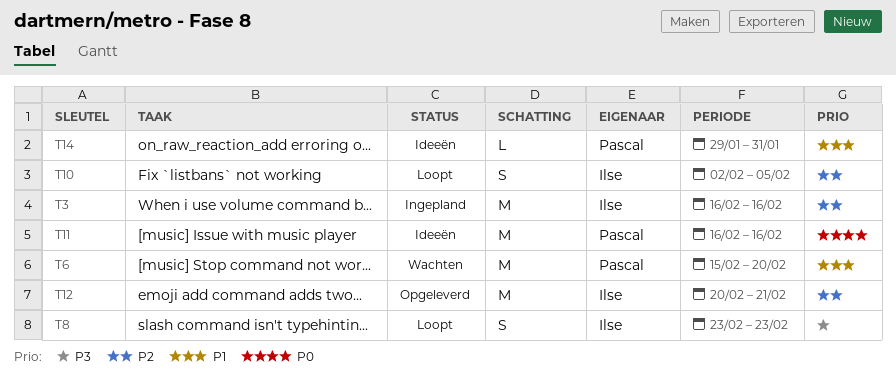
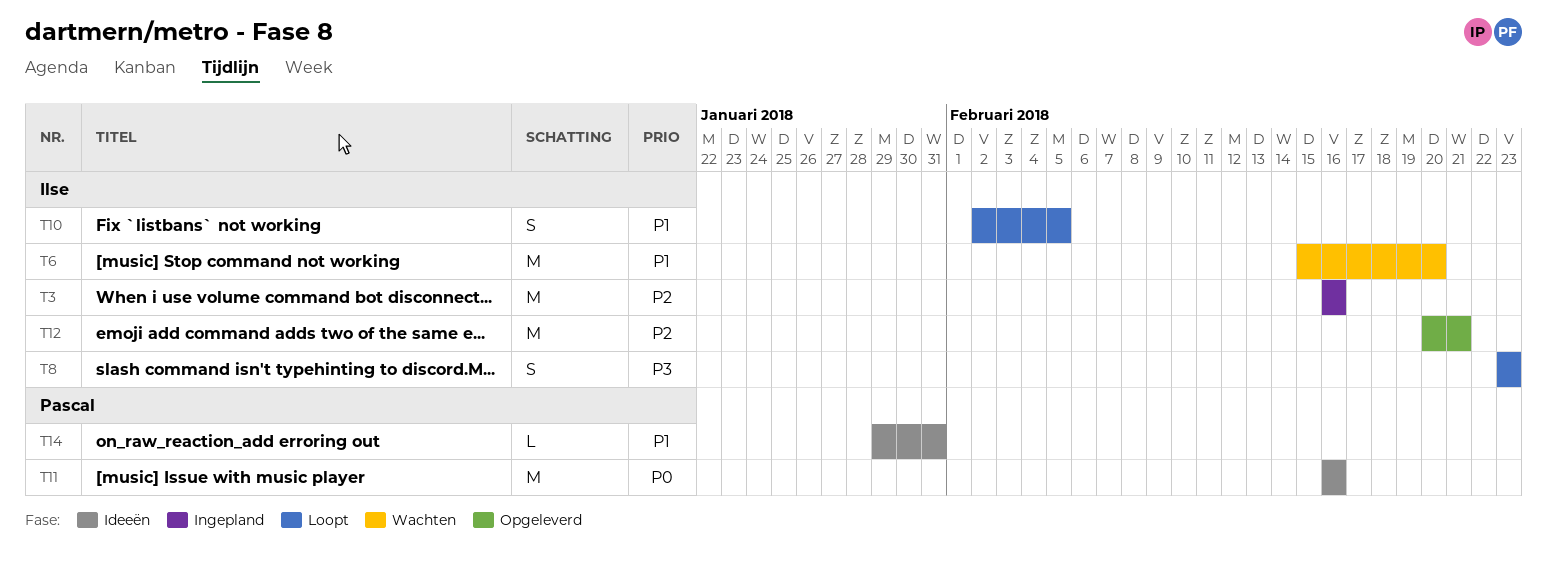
T6, owner: Pascal -> Ilse
T10, priority: P2 -> P1

